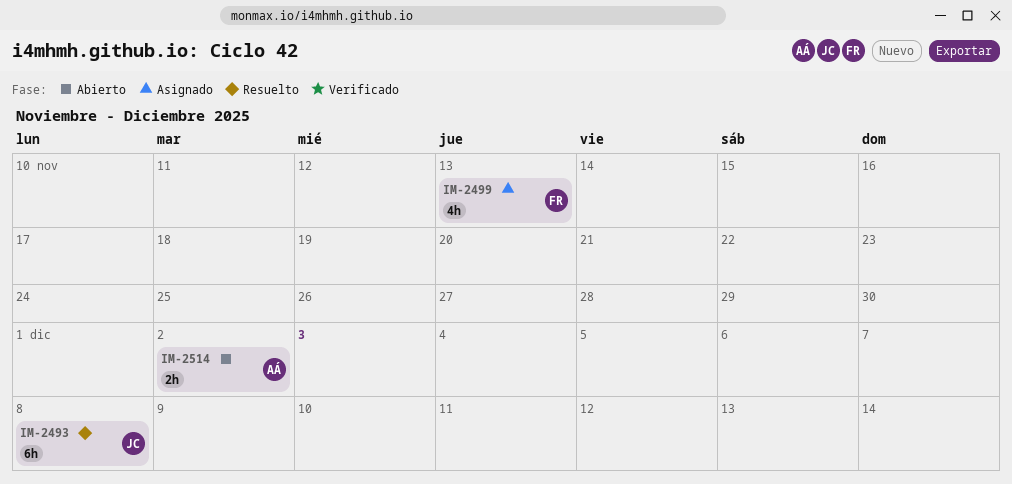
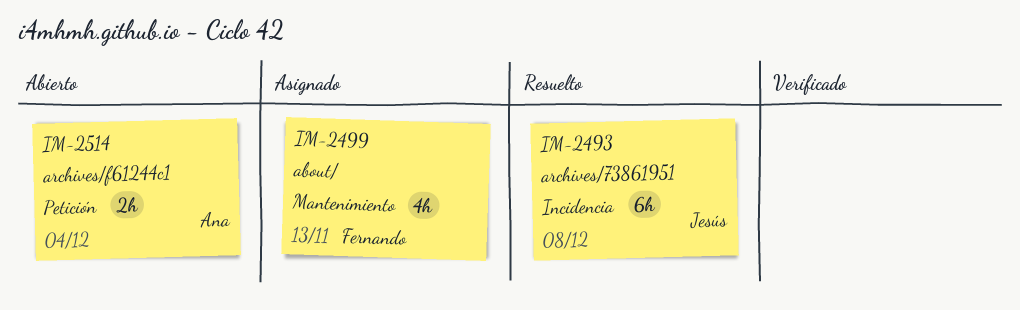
IM-2514, due: Dec 2 -> Dec 4

